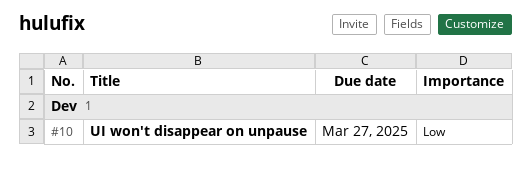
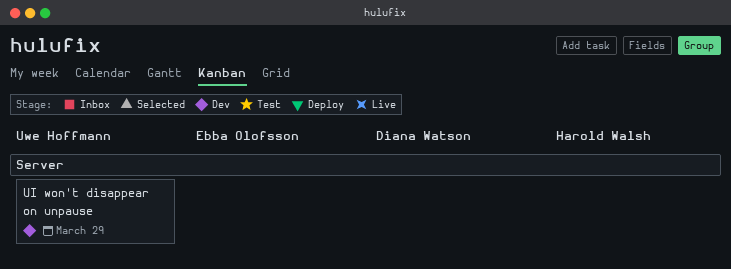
UI won't disappear on unpause, due: Mar 27 -> Mar 29

